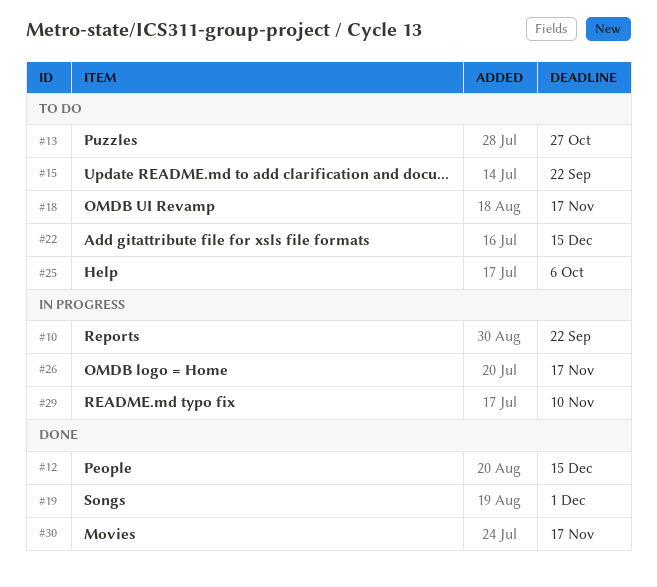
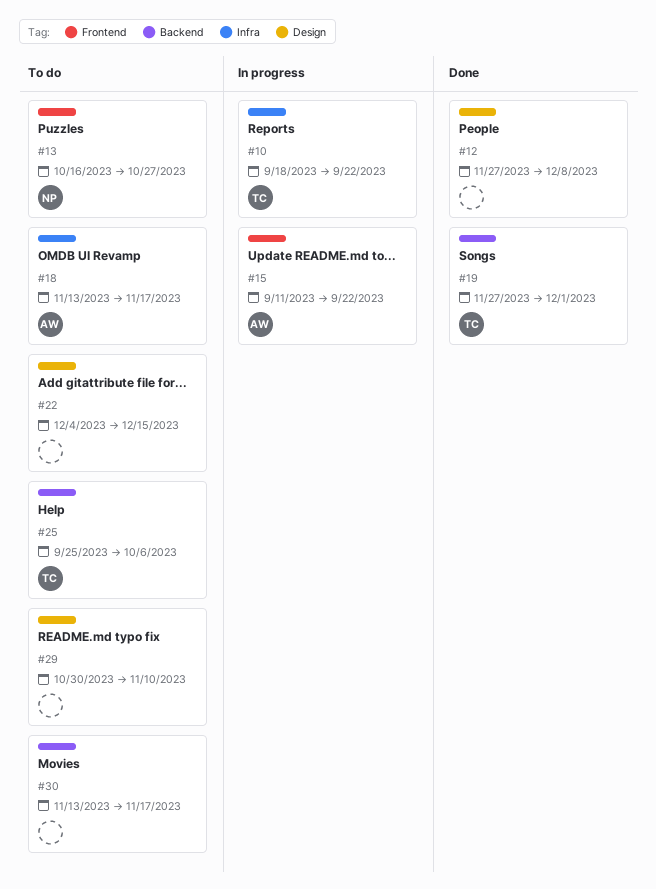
#12, due: Dec 15 -> Dec 8
#15, status: To do -> In progress
#26: present -> none
#29, status: In progress -> To do
#30, status: Done -> To do

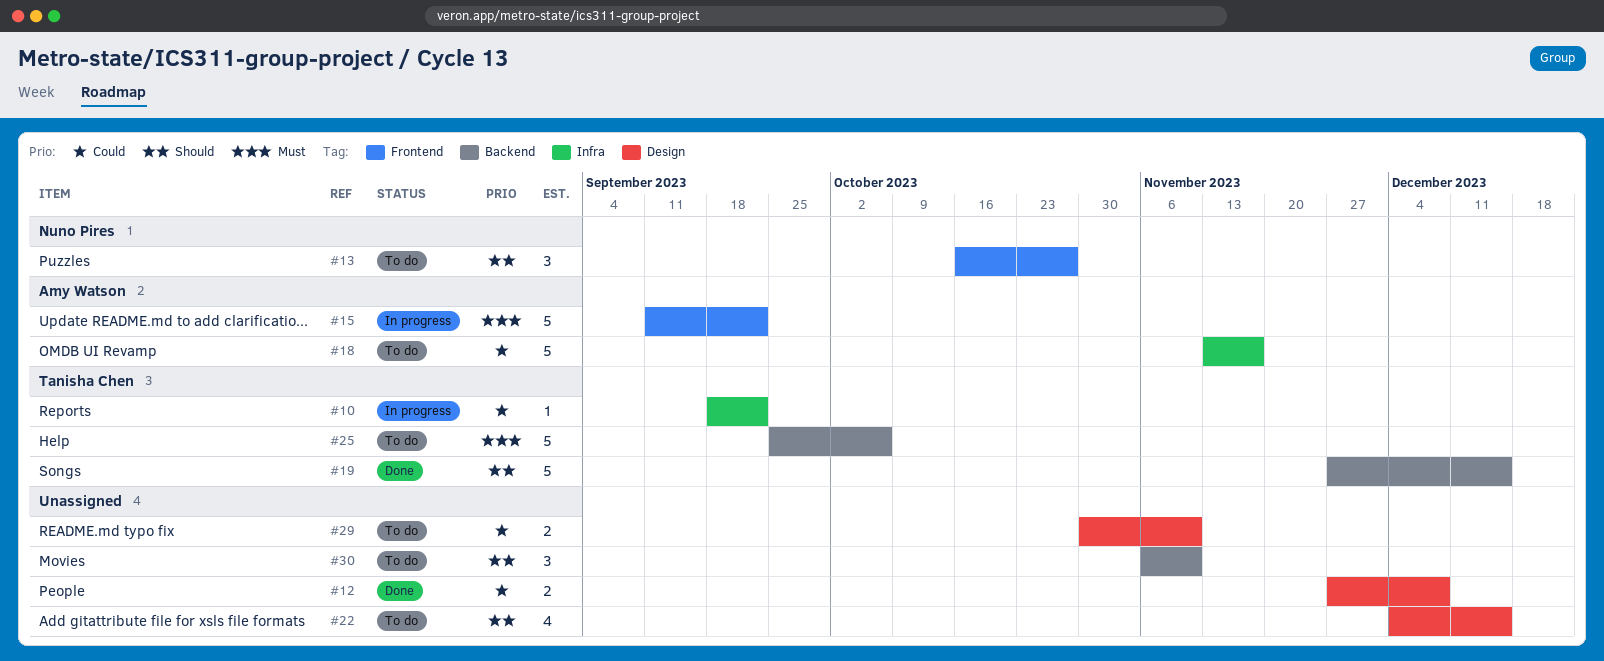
#19, due: Dec 1 -> Dec 15
#30, start: Nov 13 -> Nov 6
#30, due: Nov 17 -> Nov 10

